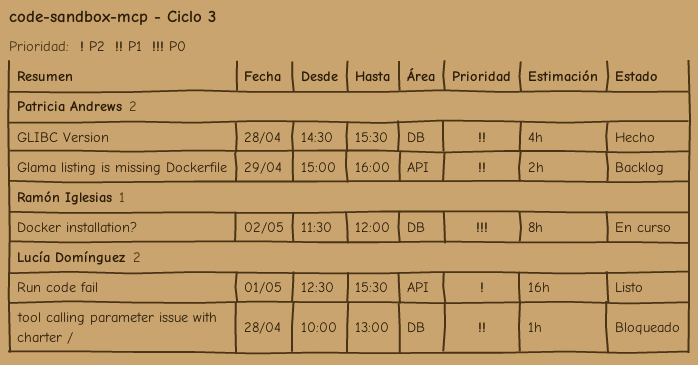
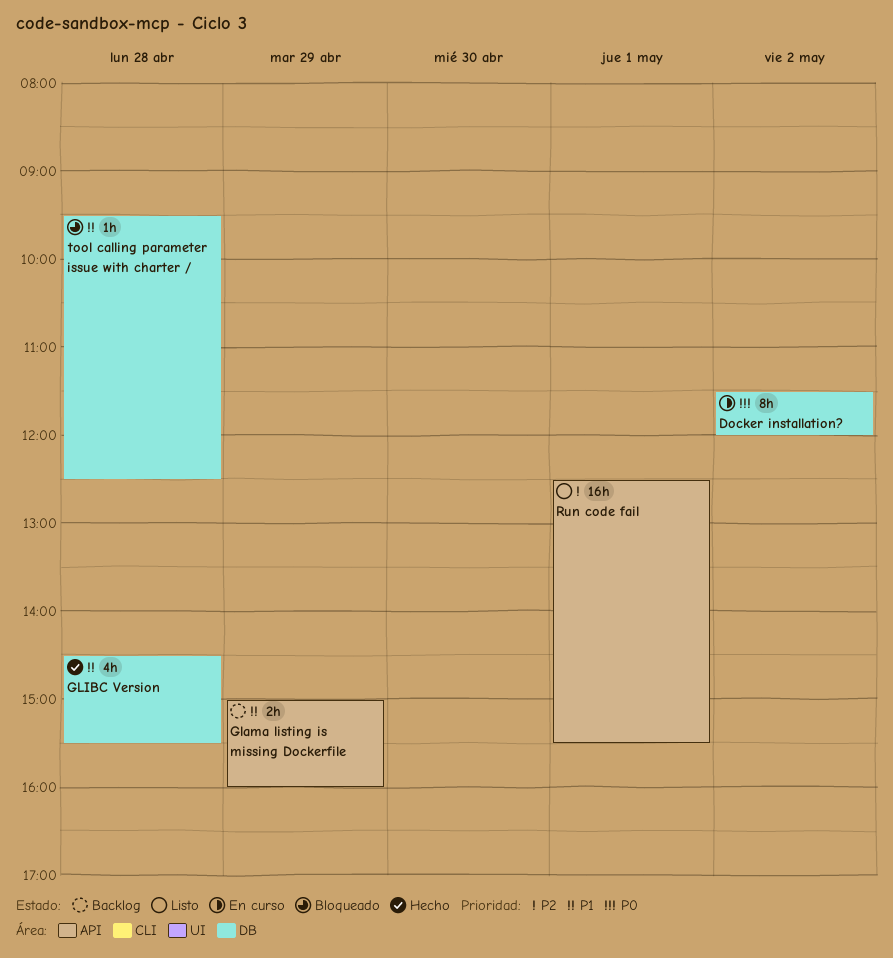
tool calling parameter issue with charter /, begins: 10:00 -> 09:30
tool calling parameter issue with charter /, ends: 13:00 -> 12:30

